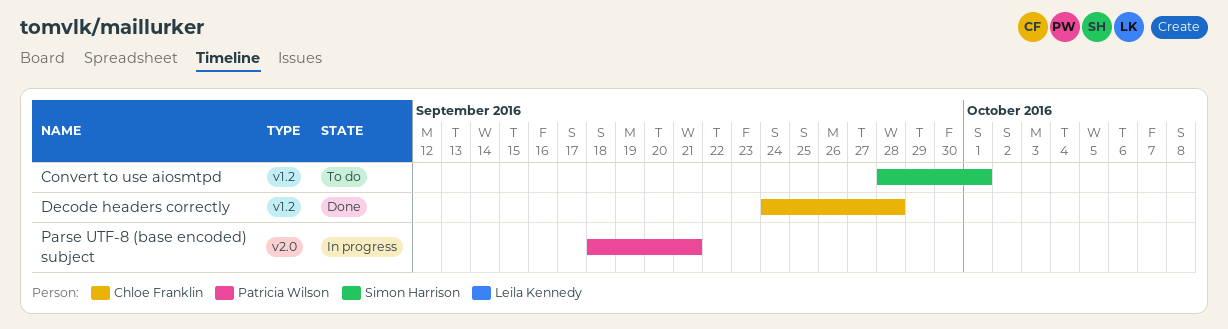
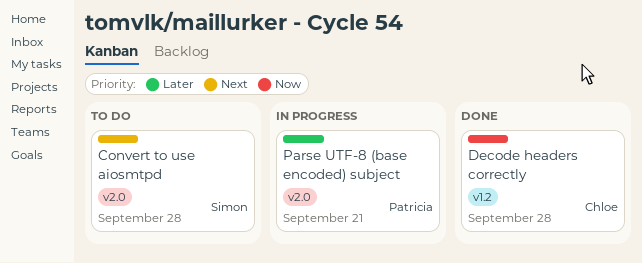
Convert to use aiosmtpd, label: v1.2 -> v2.0
Convert to use aiosmtpd, due: Oct 1 -> Sep 28

